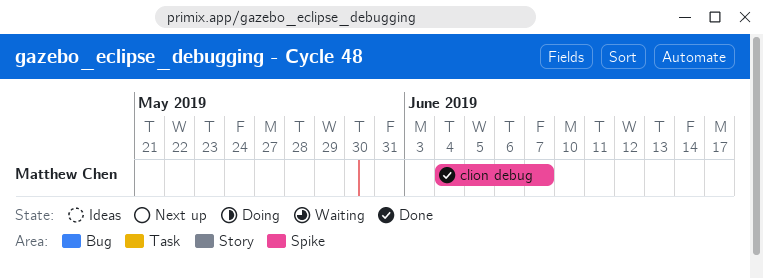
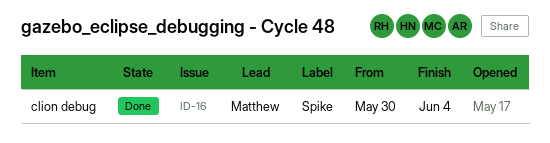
clion debug, start: Jun 4 -> May 30
clion debug, due: Jun 7 -> Jun 4

